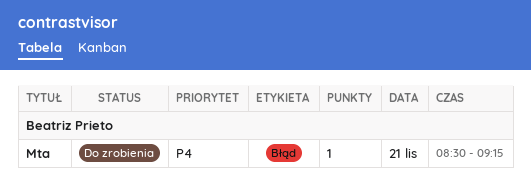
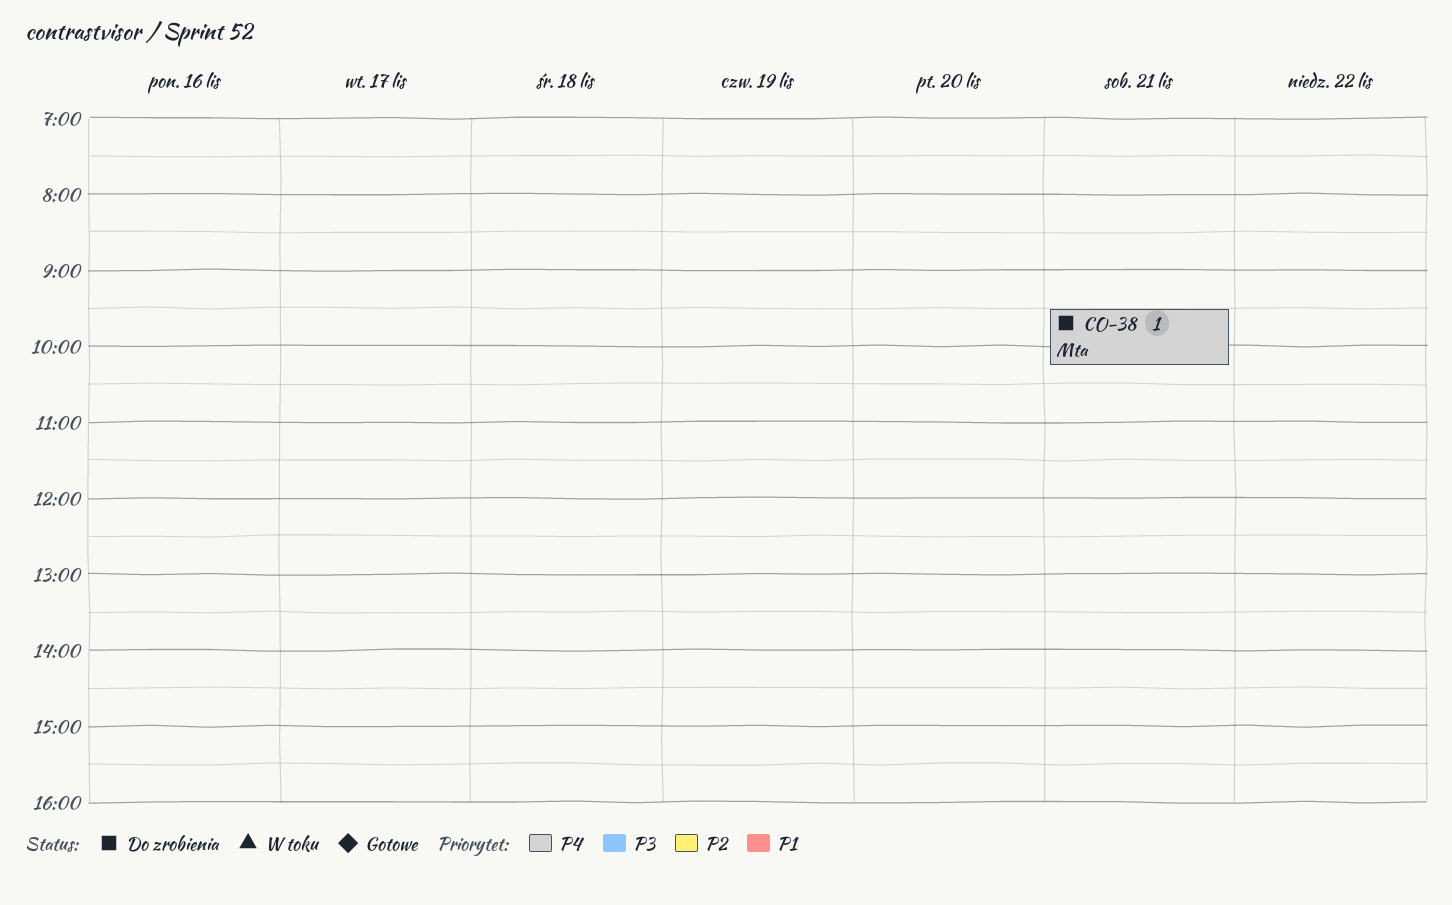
Mta, begins: 08:30 -> 09:30
Mta, ends: 09:15 -> 10:15

